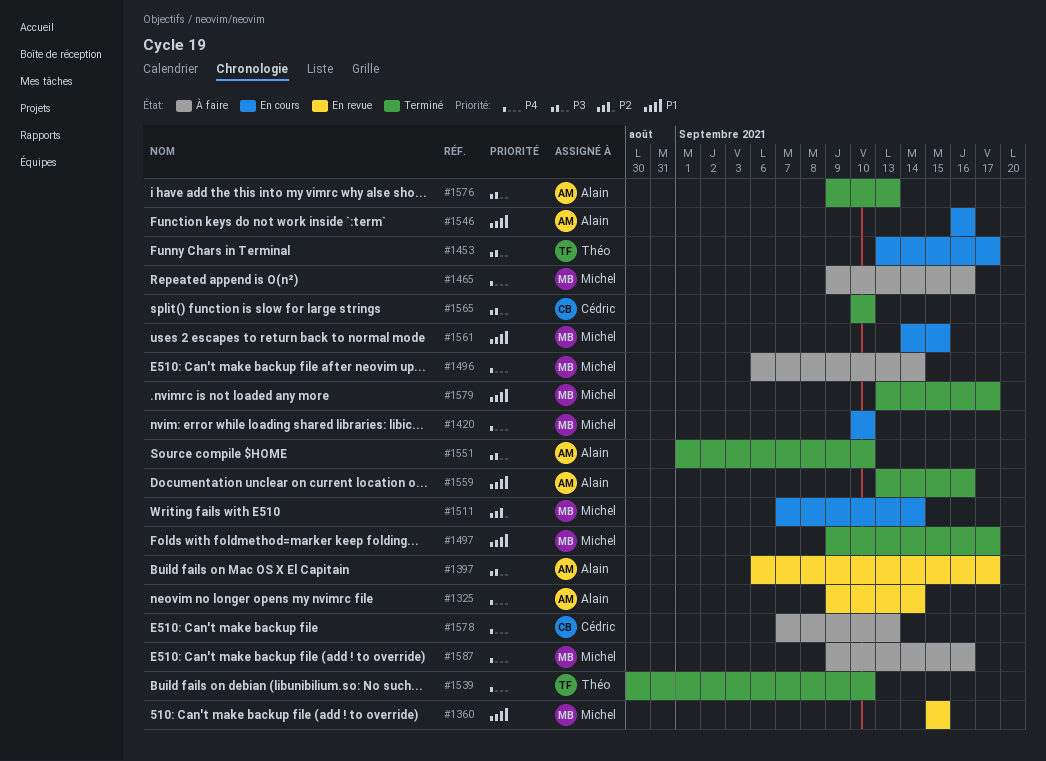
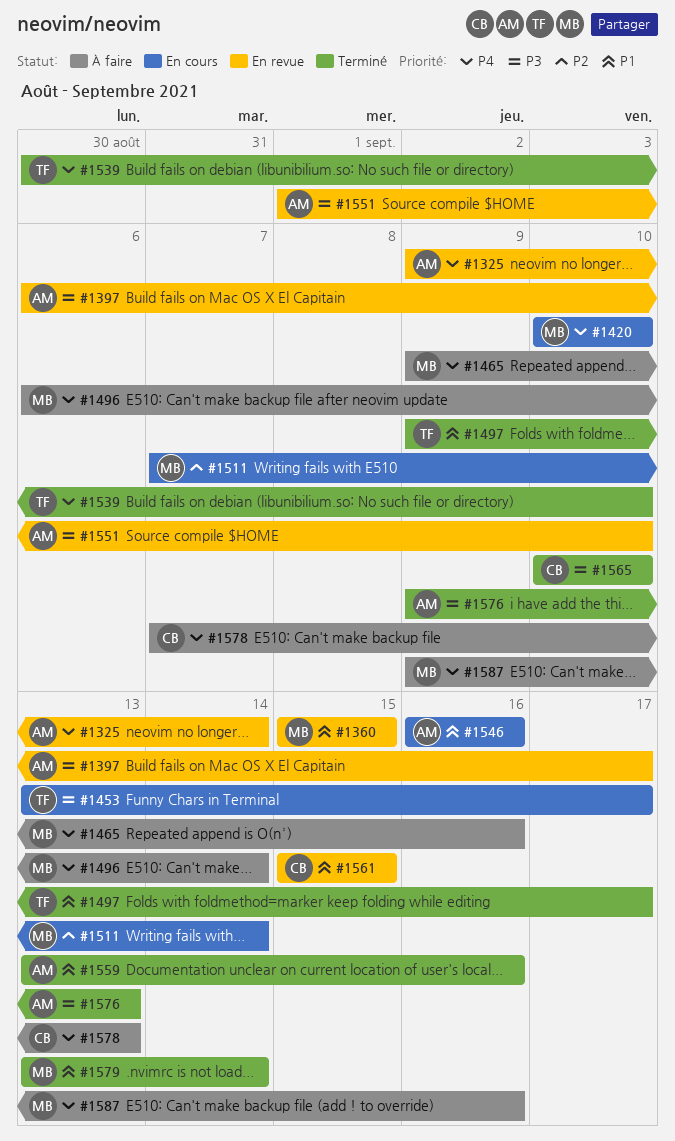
#1497, owner: Michel -> Théo
#1551, status: Terminé -> En revue
#1561, status: En cours -> En revue
#1561, owner: Michel -> Cédric
#1561, start: Sep 14 -> Sep 15
#1579, due: Sep 17 -> Sep 14

